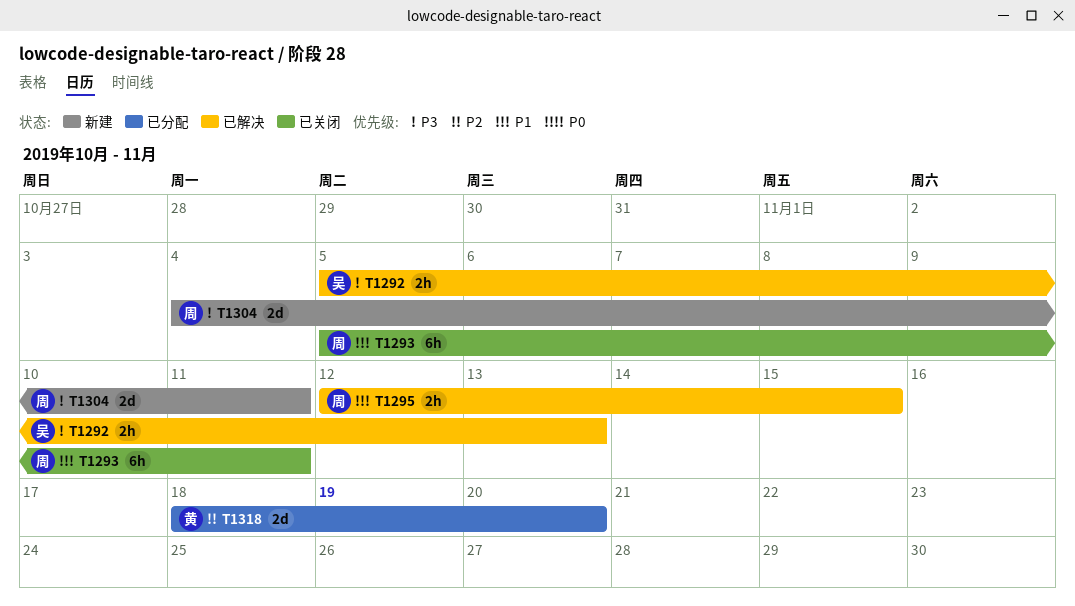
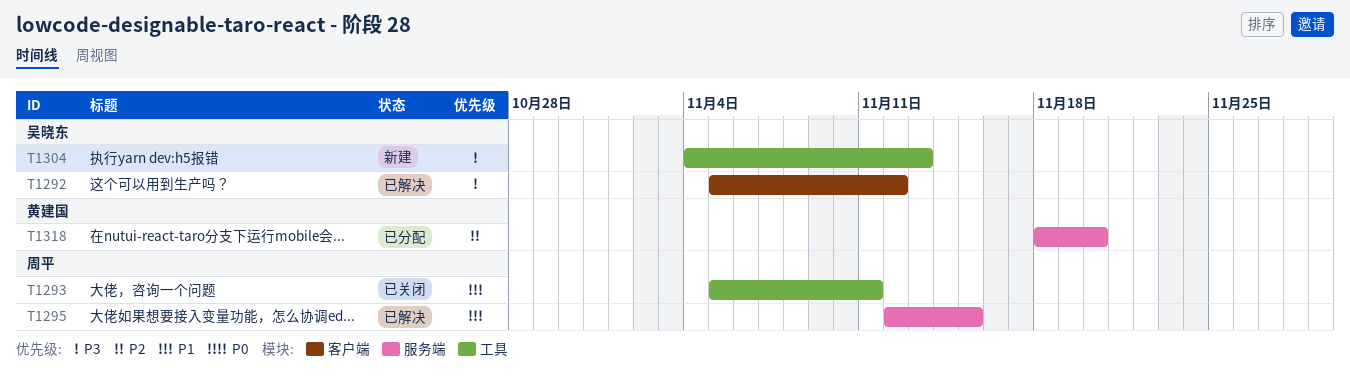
T1292, due: Nov 13 -> Nov 12
T1304, owner: 周平 -> 吴晓东
T1304, due: Nov 11 -> Nov 13

